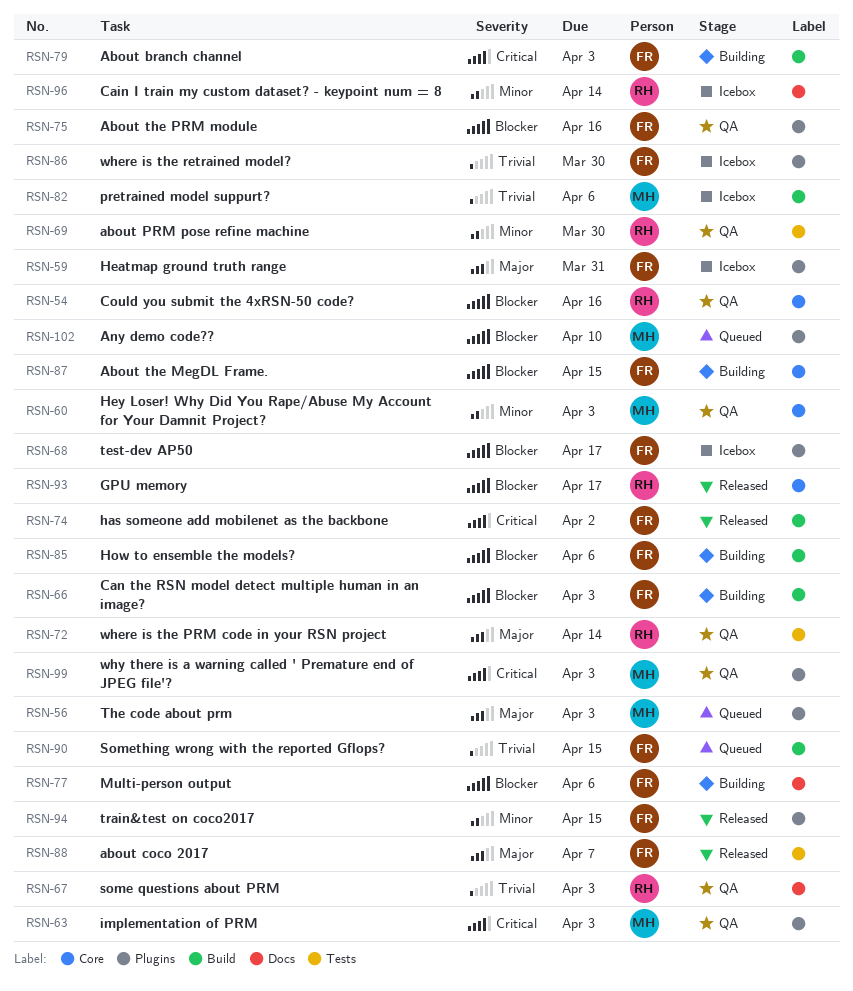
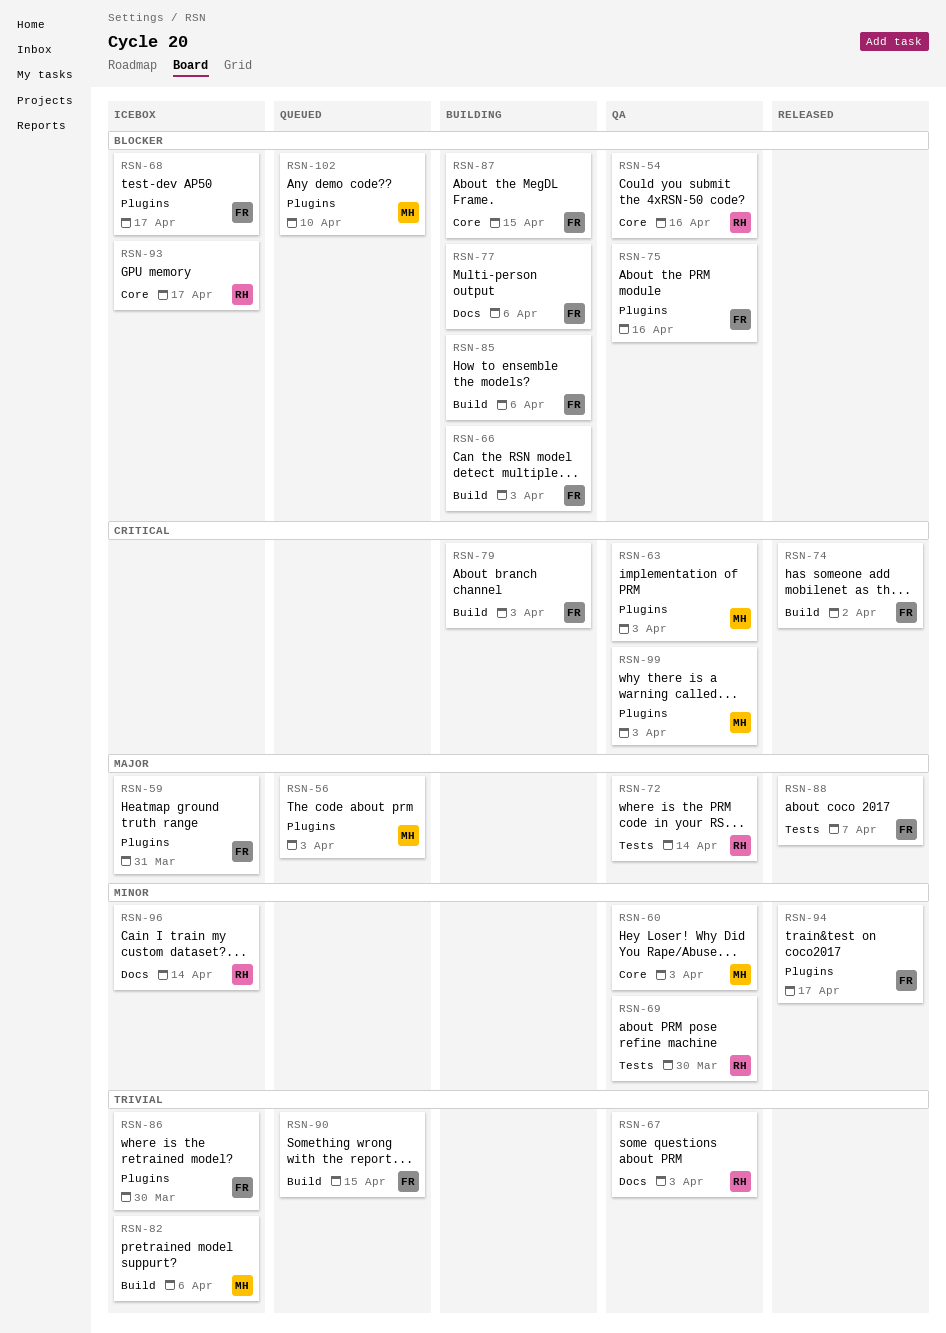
RSN-93, status: Released -> Icebox
RSN-94, due: Apr 15 -> Apr 17

